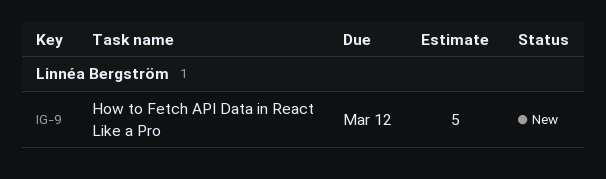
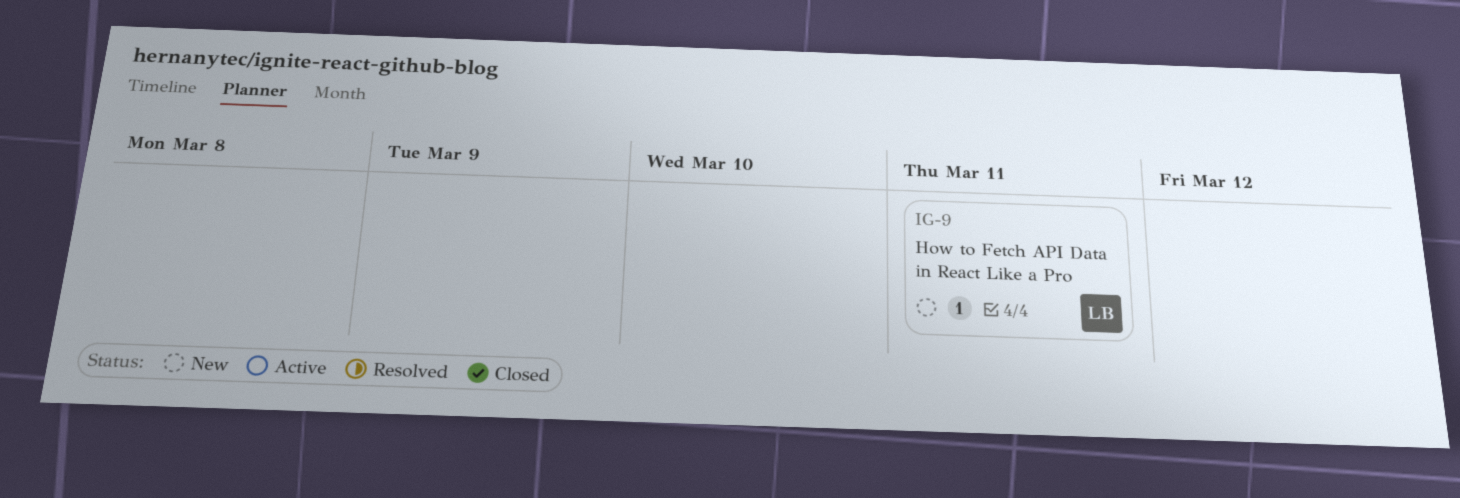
IG-9, estimate: 5 -> 1
IG-9, due: Mar 12 -> Mar 11

